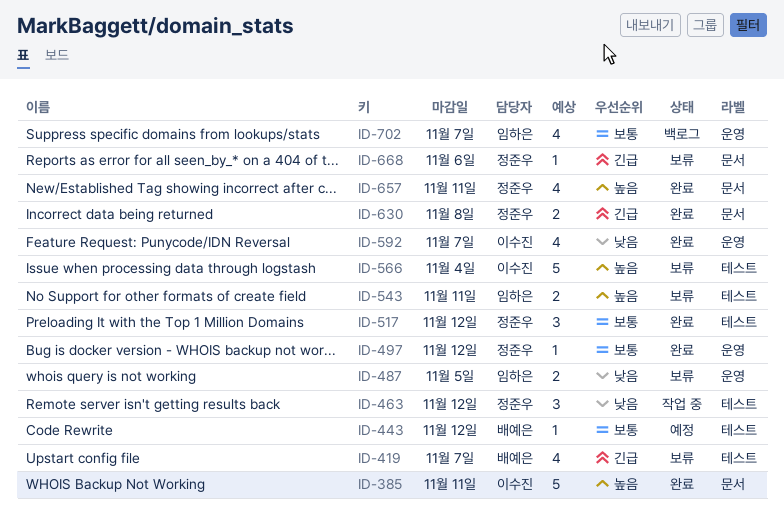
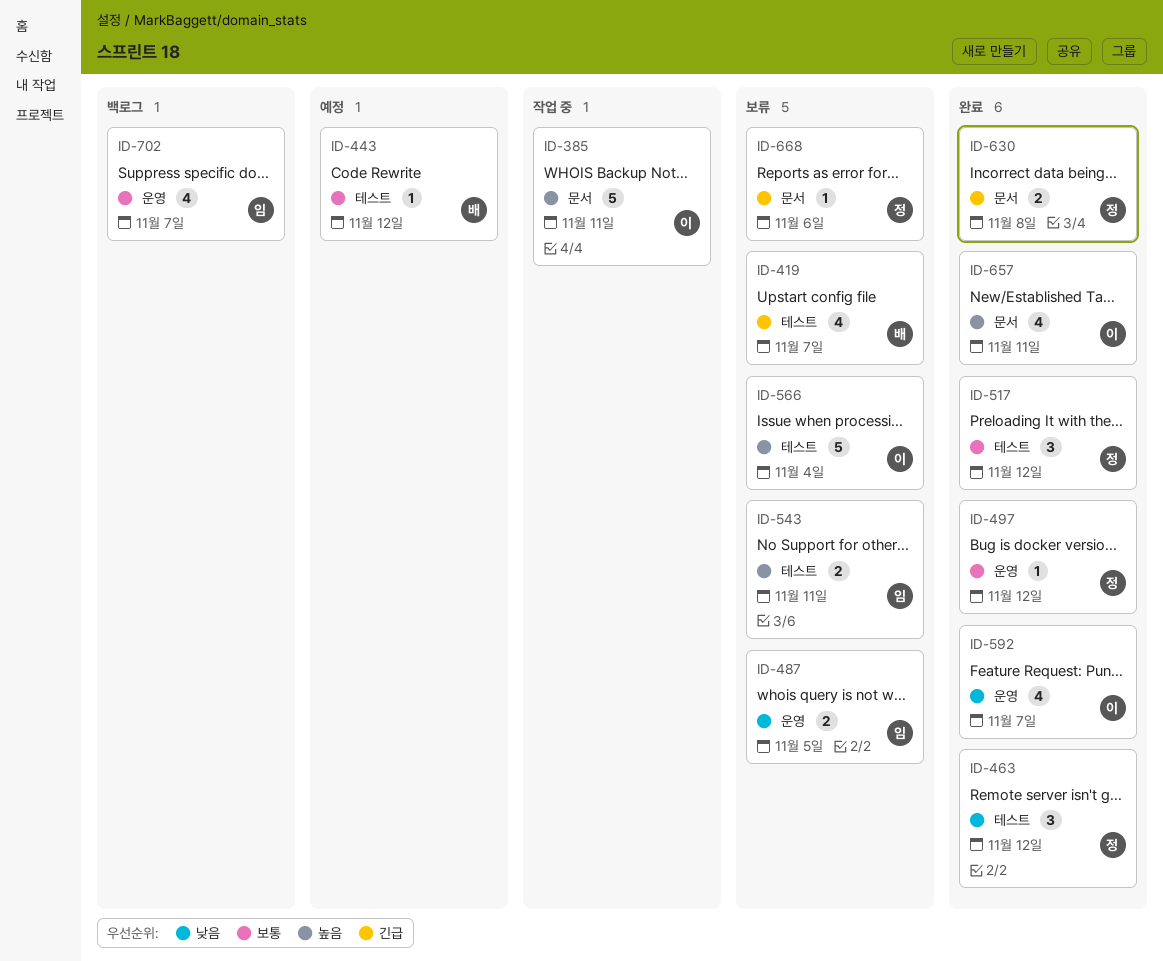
ID-385, status: 완료 -> 작업 중
ID-463, status: 작업 중 -> 완료
ID-657, owner: 정준우 -> 이수진

